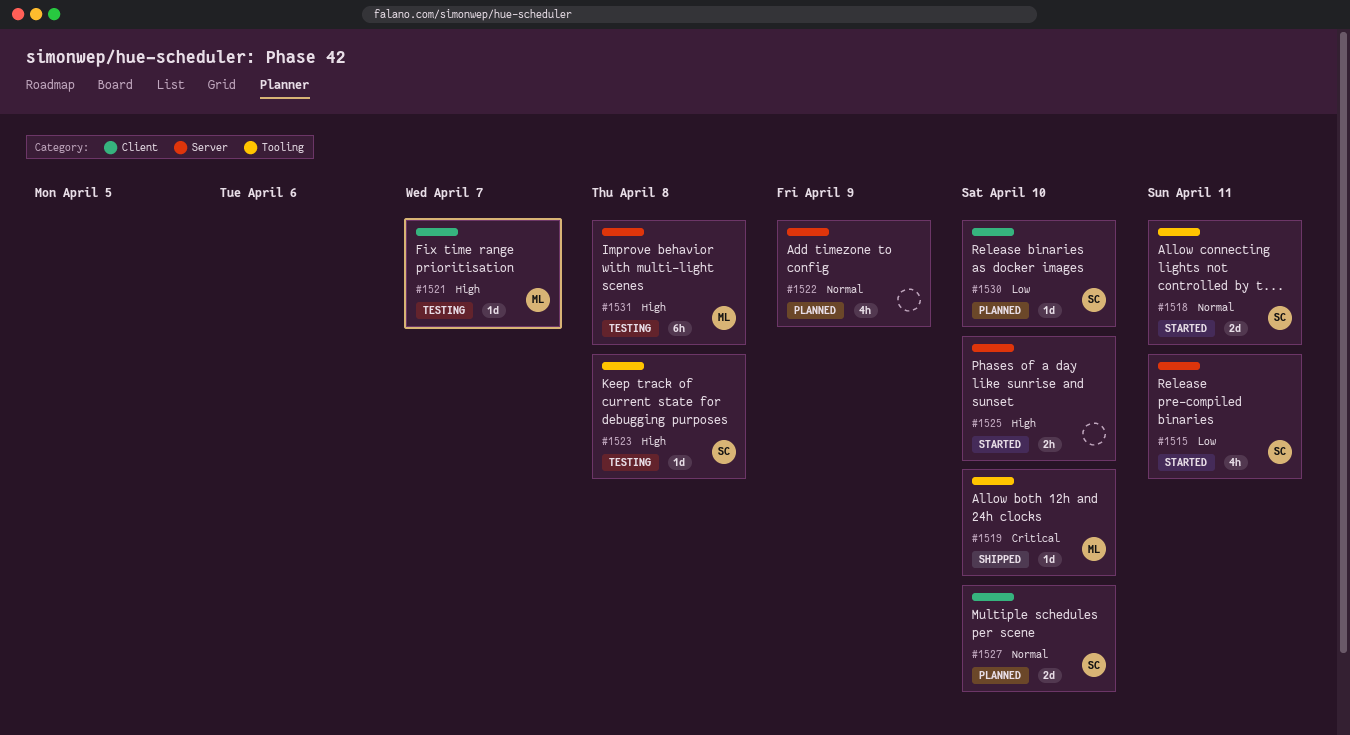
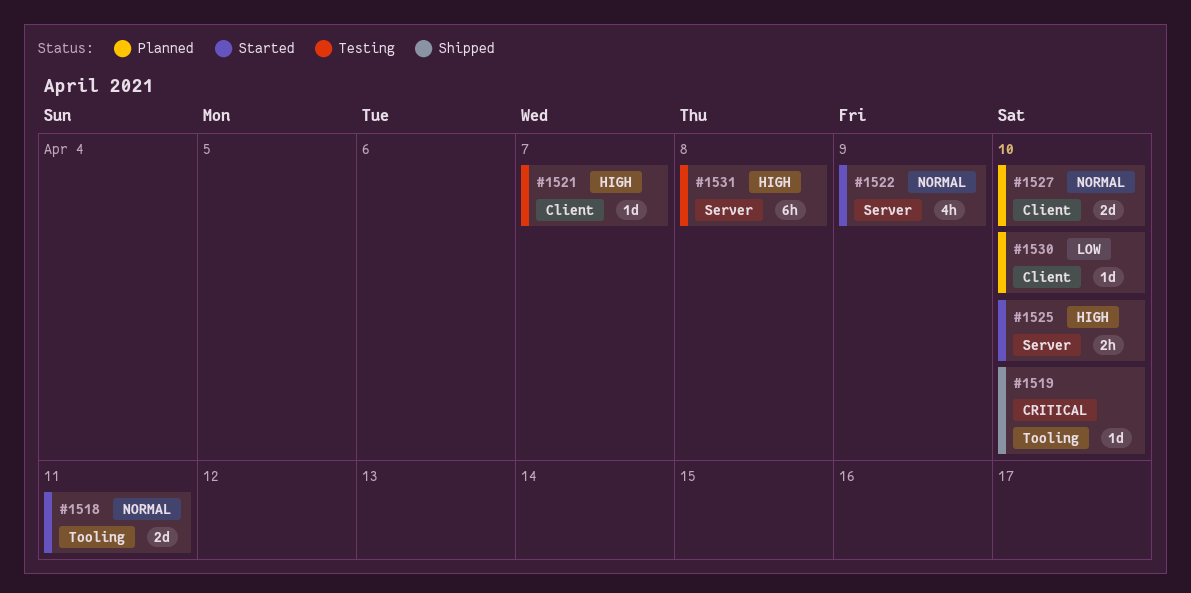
#1515: present -> none
#1522, status: Planned -> Started
#1523: present -> none

